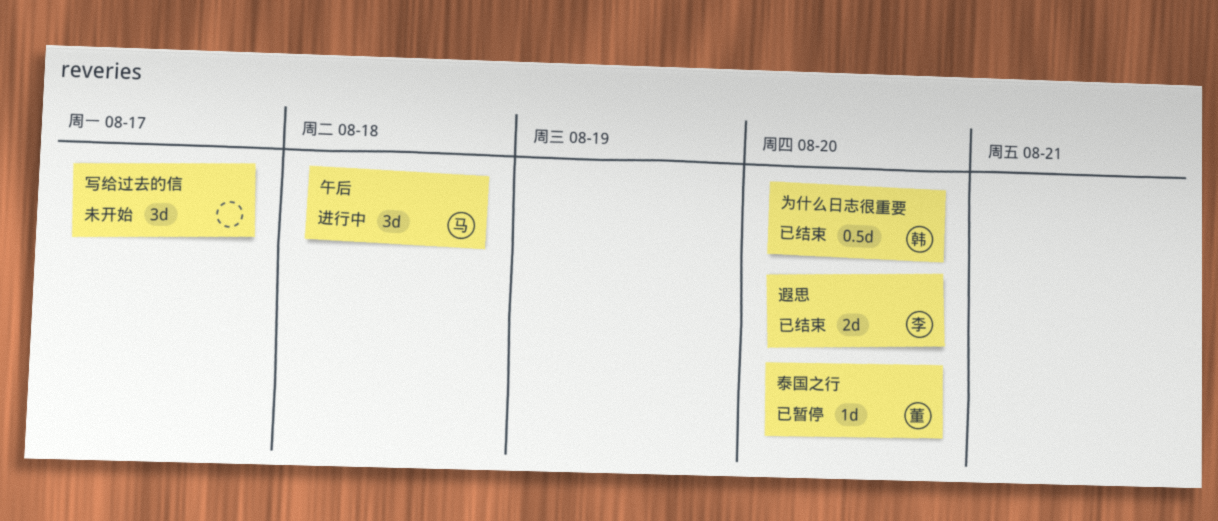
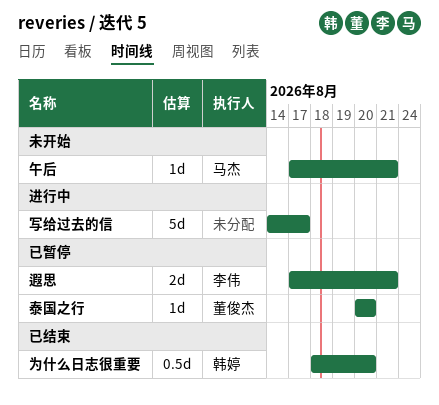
写给过去的信, status: 未开始 -> 进行中
写给过去的信, estimate: 3d -> 5d
午后, status: 进行中 -> 未开始
午后, estimate: 3d -> 1d
午后, due: Aug 18 -> Aug 21
遐思, status: 已结束 -> 已暂停
遐思, due: Aug 20 -> Aug 21

